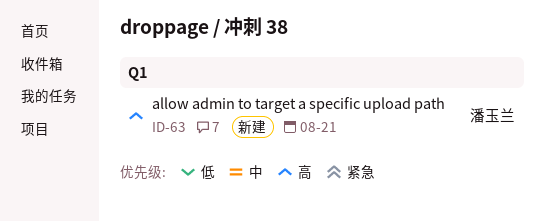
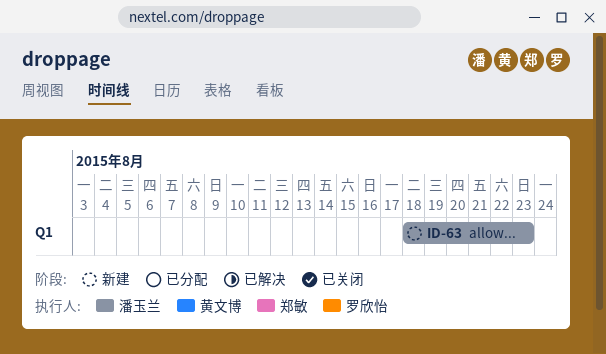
ID-63, due: Aug 21 -> Aug 23

